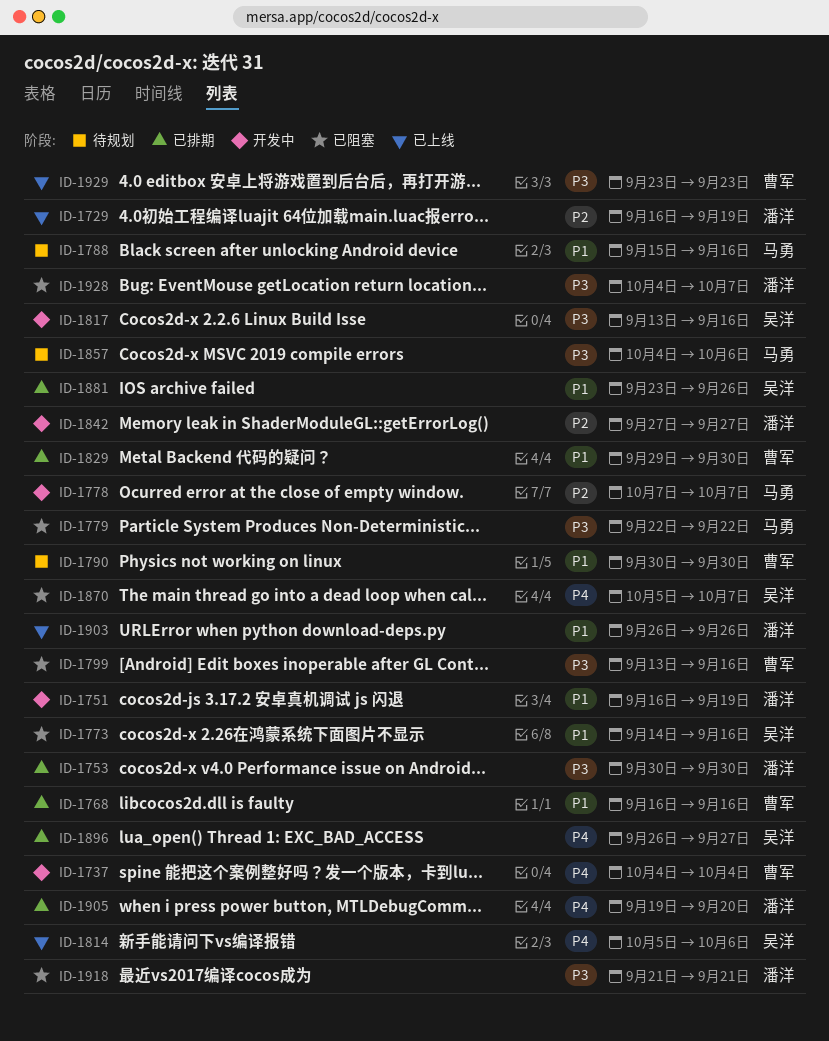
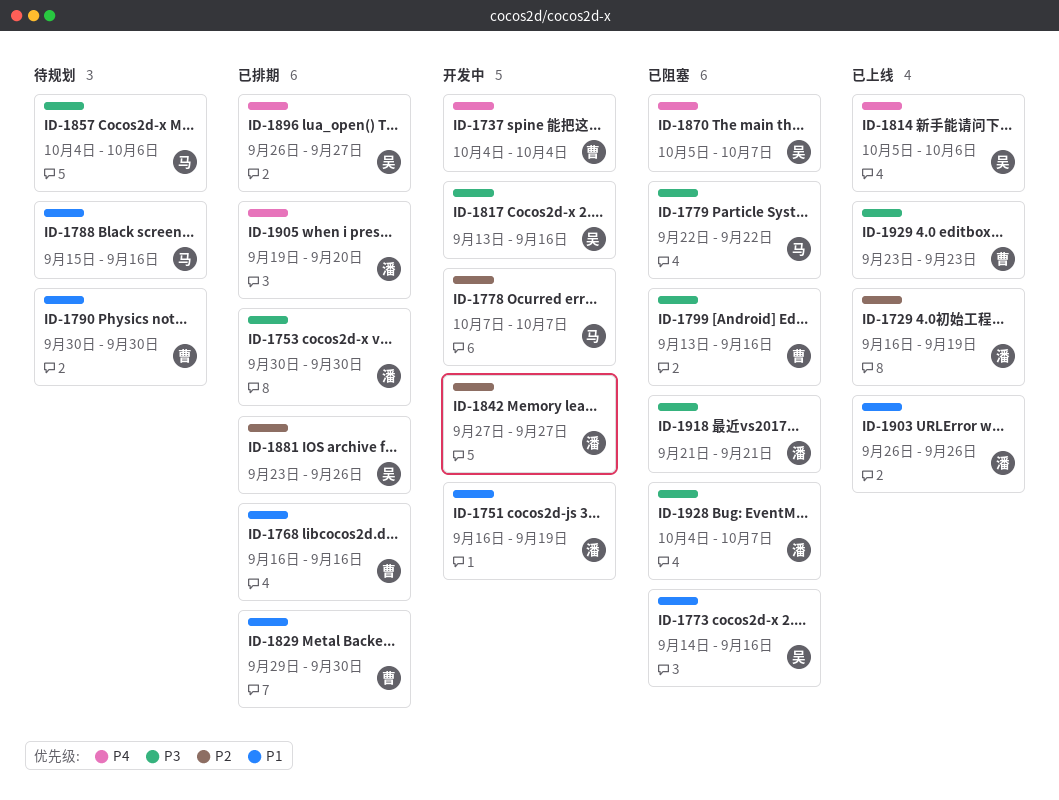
ID-1881, priority: P1 -> P2

